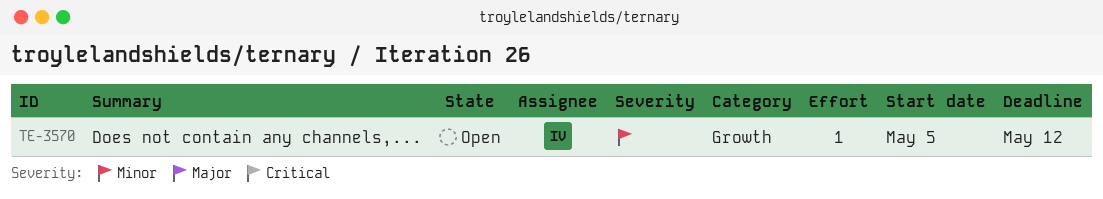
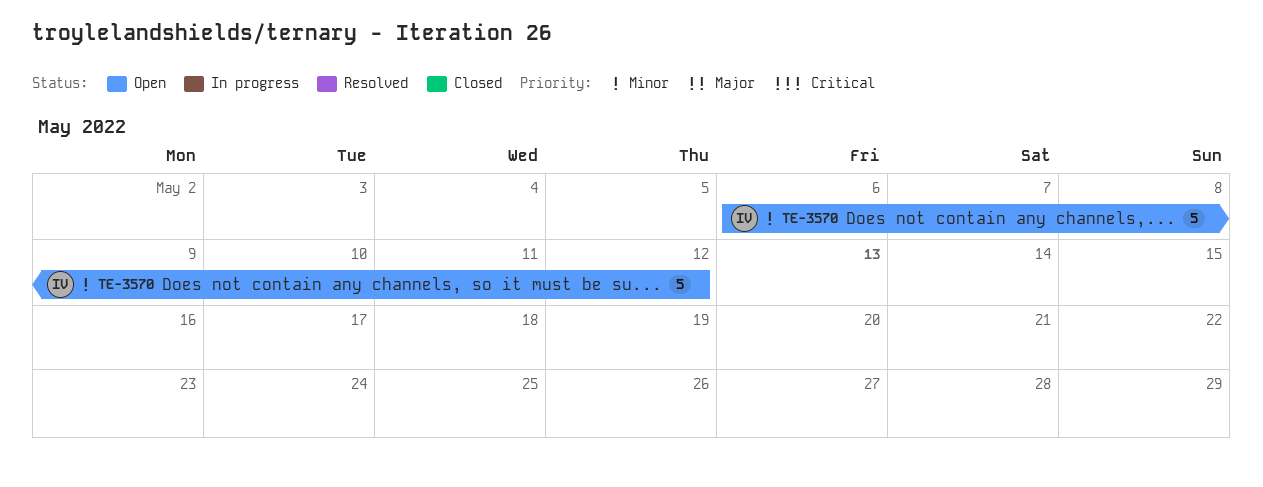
TE-3570, estimate: 1 -> 5
TE-3570, start: May 5 -> May 6

